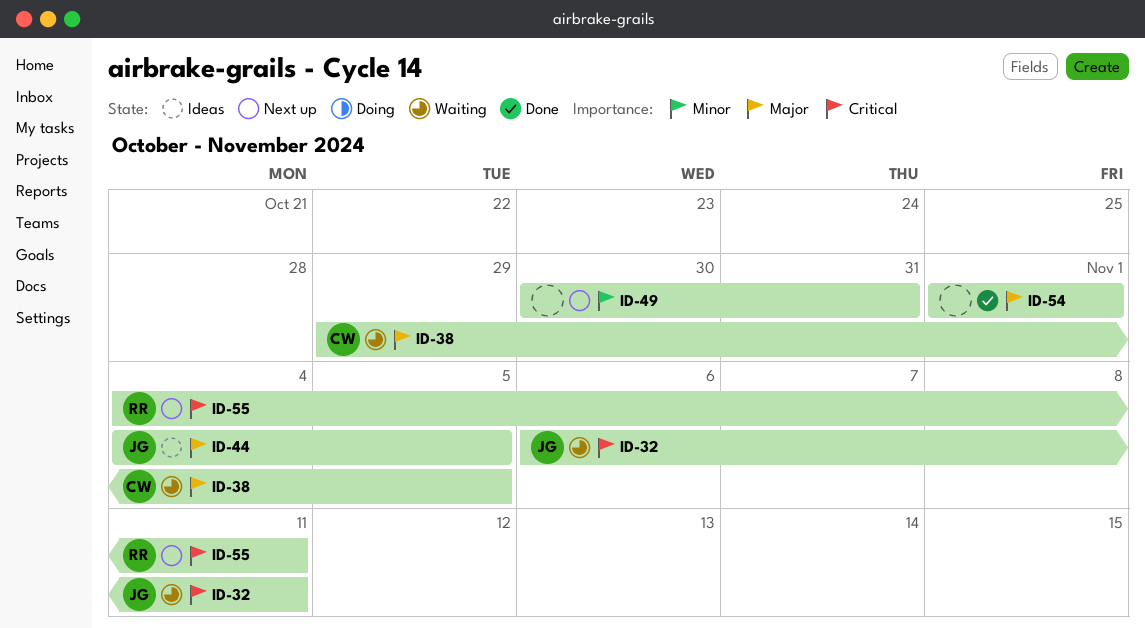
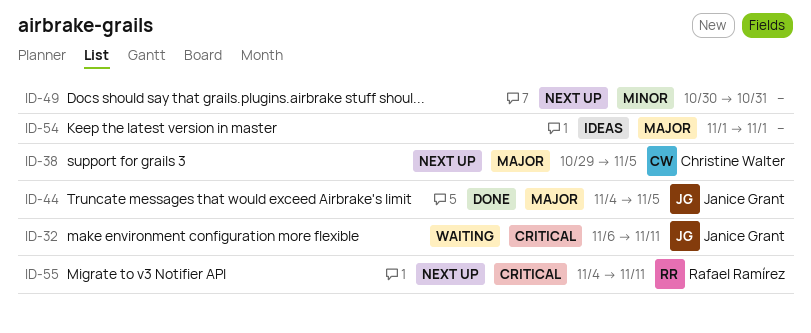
ID-38, status: Waiting -> Next up
ID-44, status: Ideas -> Done
ID-54, status: Done -> Ideas

